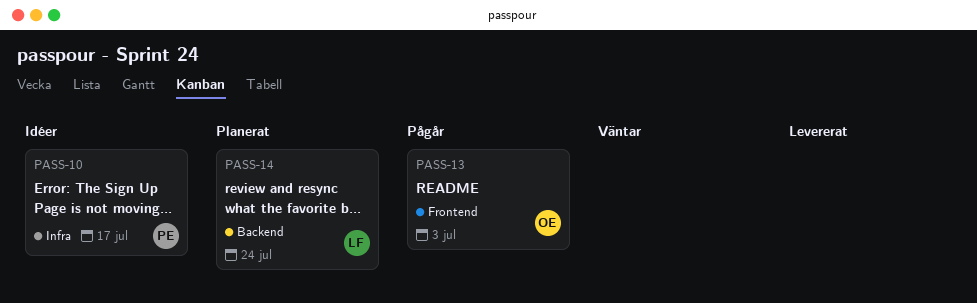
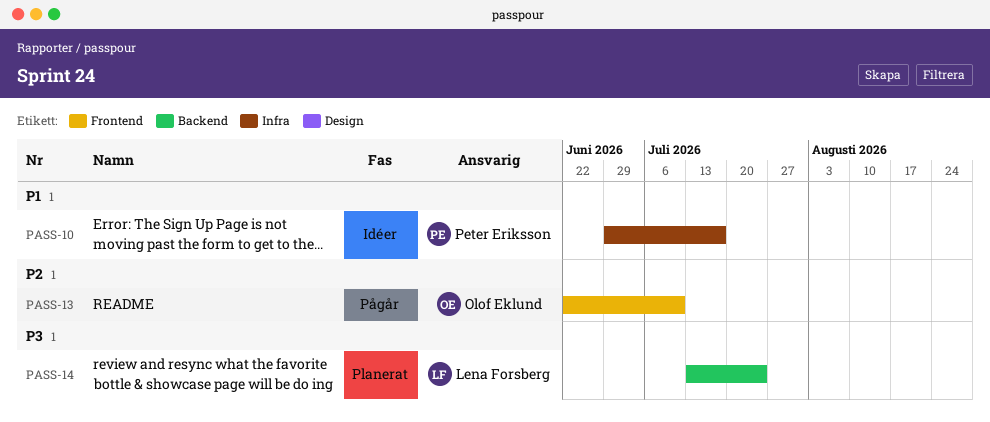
PASS-13, due: Jul 3 -> Jul 10

